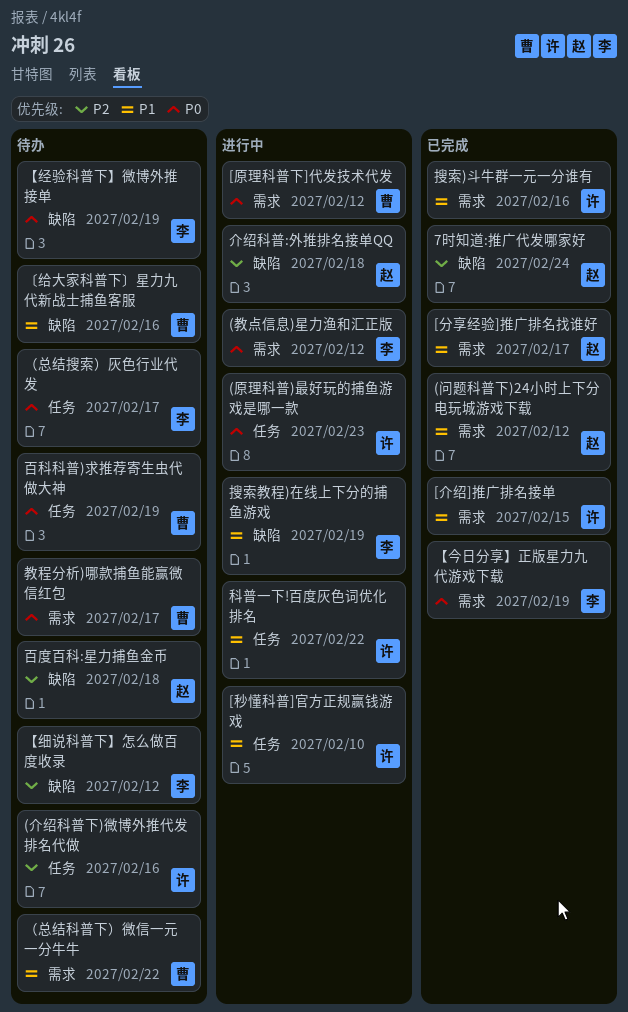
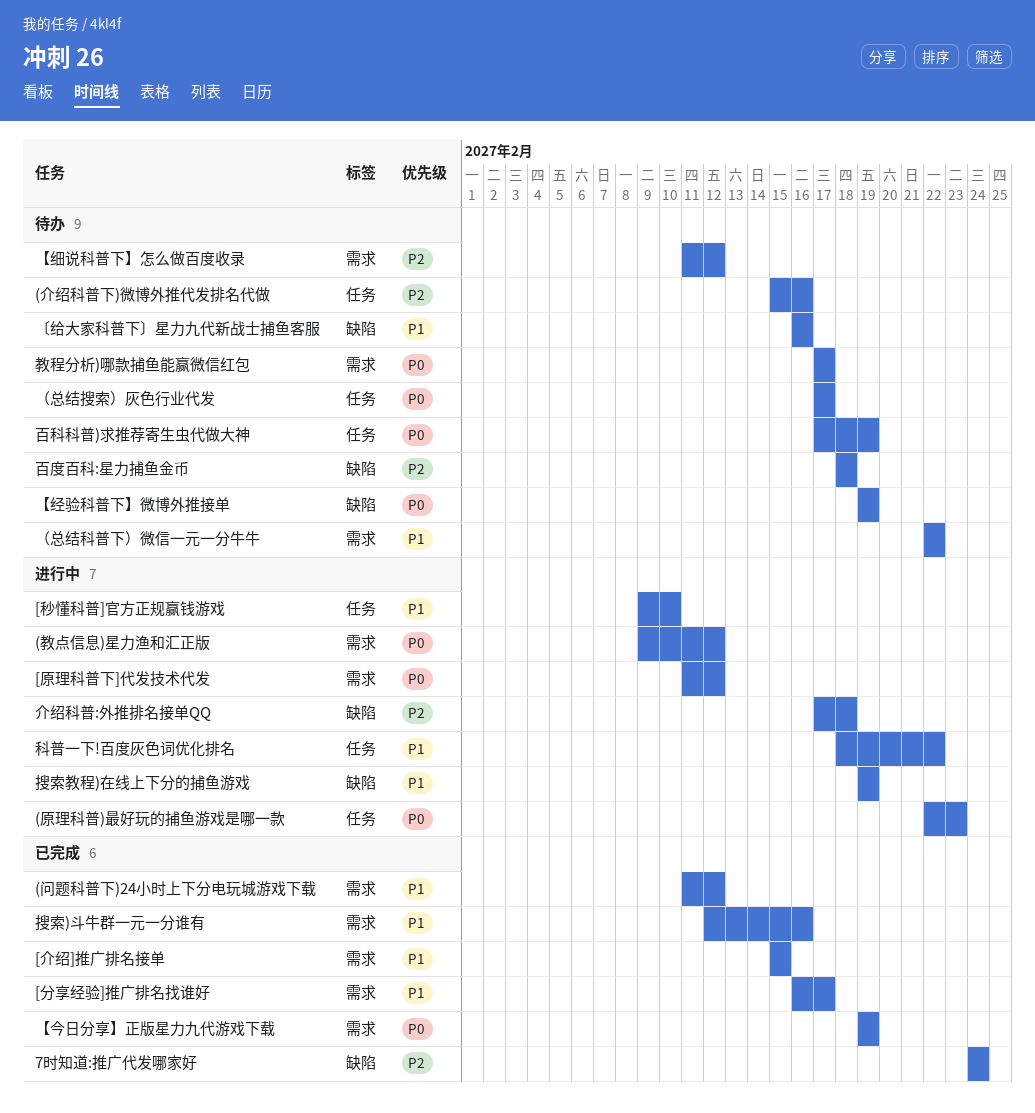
【细说科普下】怎么做百度收录, label: 缺陷 -> 需求

